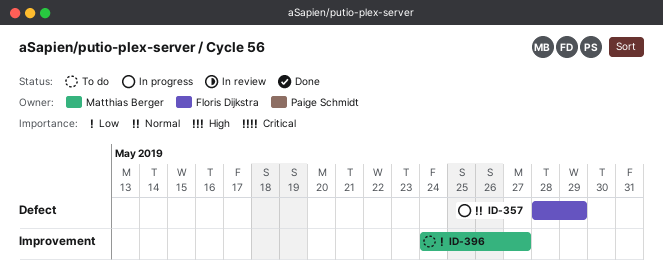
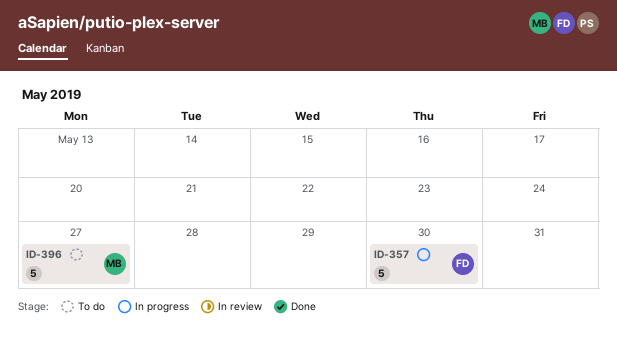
ID-357, due: May 29 -> May 30

